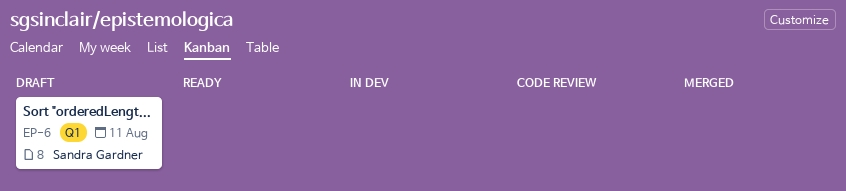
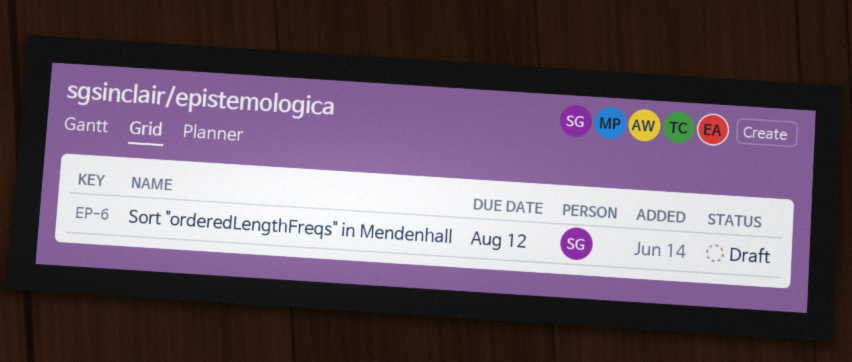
EP-6, due: Aug 11 -> Aug 12

